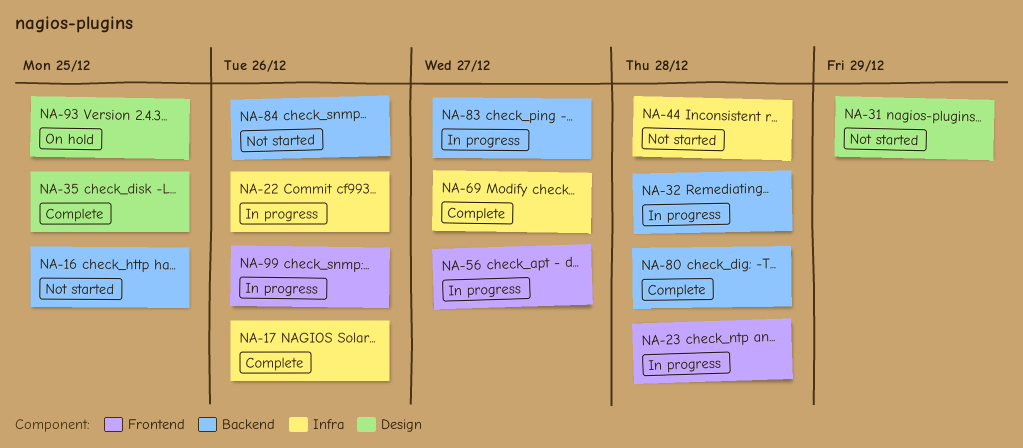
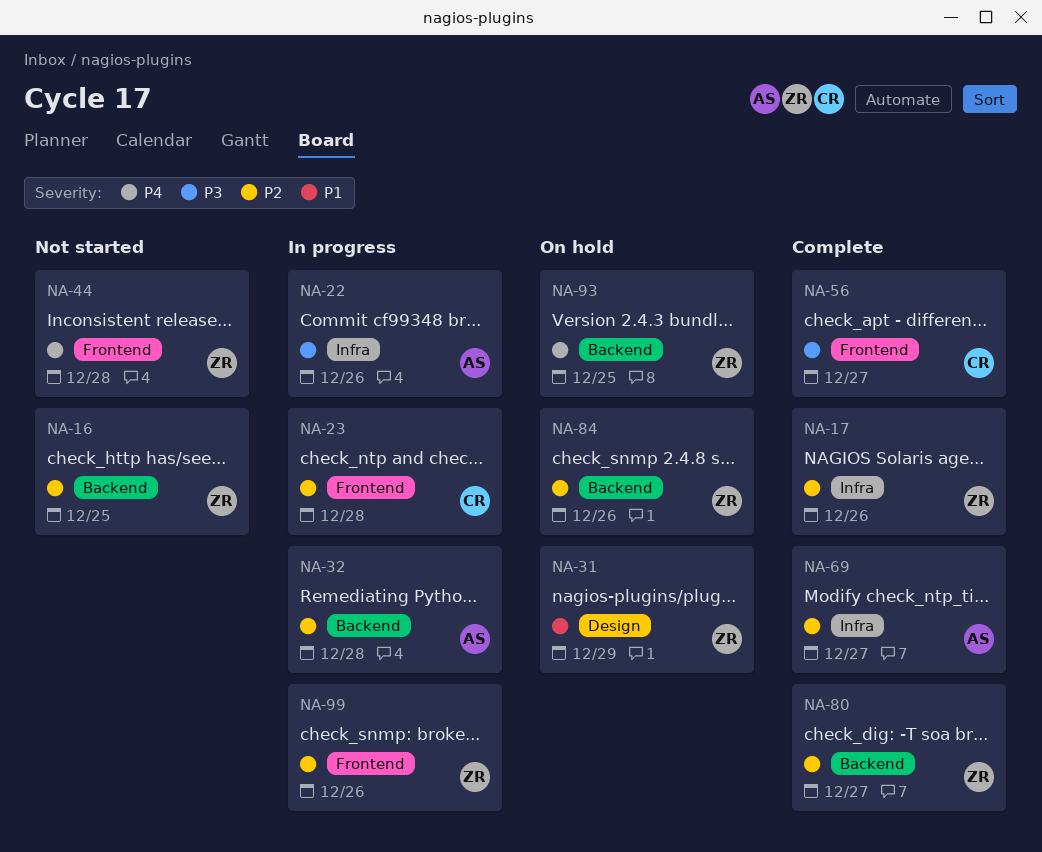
NA-31, status: Not started -> On hold
NA-35: present -> none
NA-44, label: Infra -> Frontend
NA-56, status: In progress -> Complete
NA-80, due: Dec 28 -> Dec 27
NA-83: present -> none
NA-84, status: Not started -> On hold
NA-93, label: Design -> Backend

